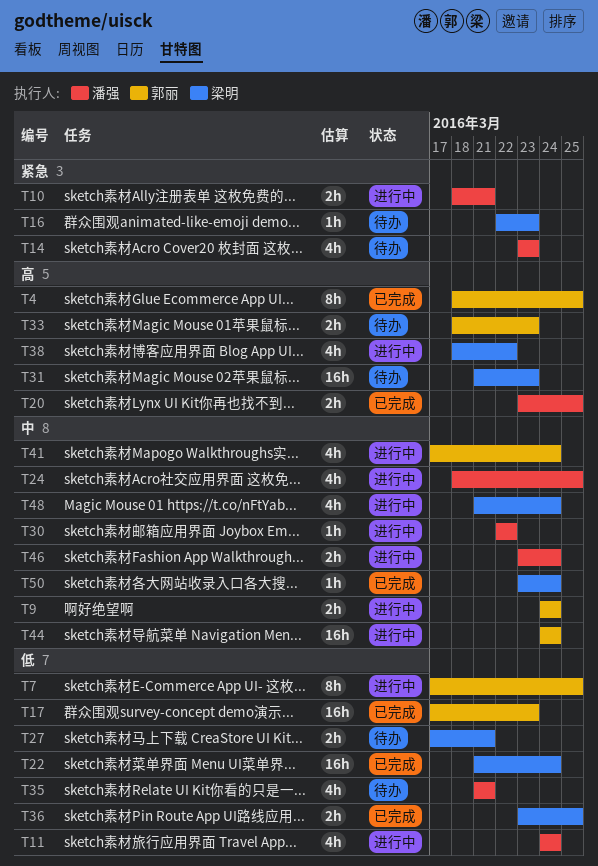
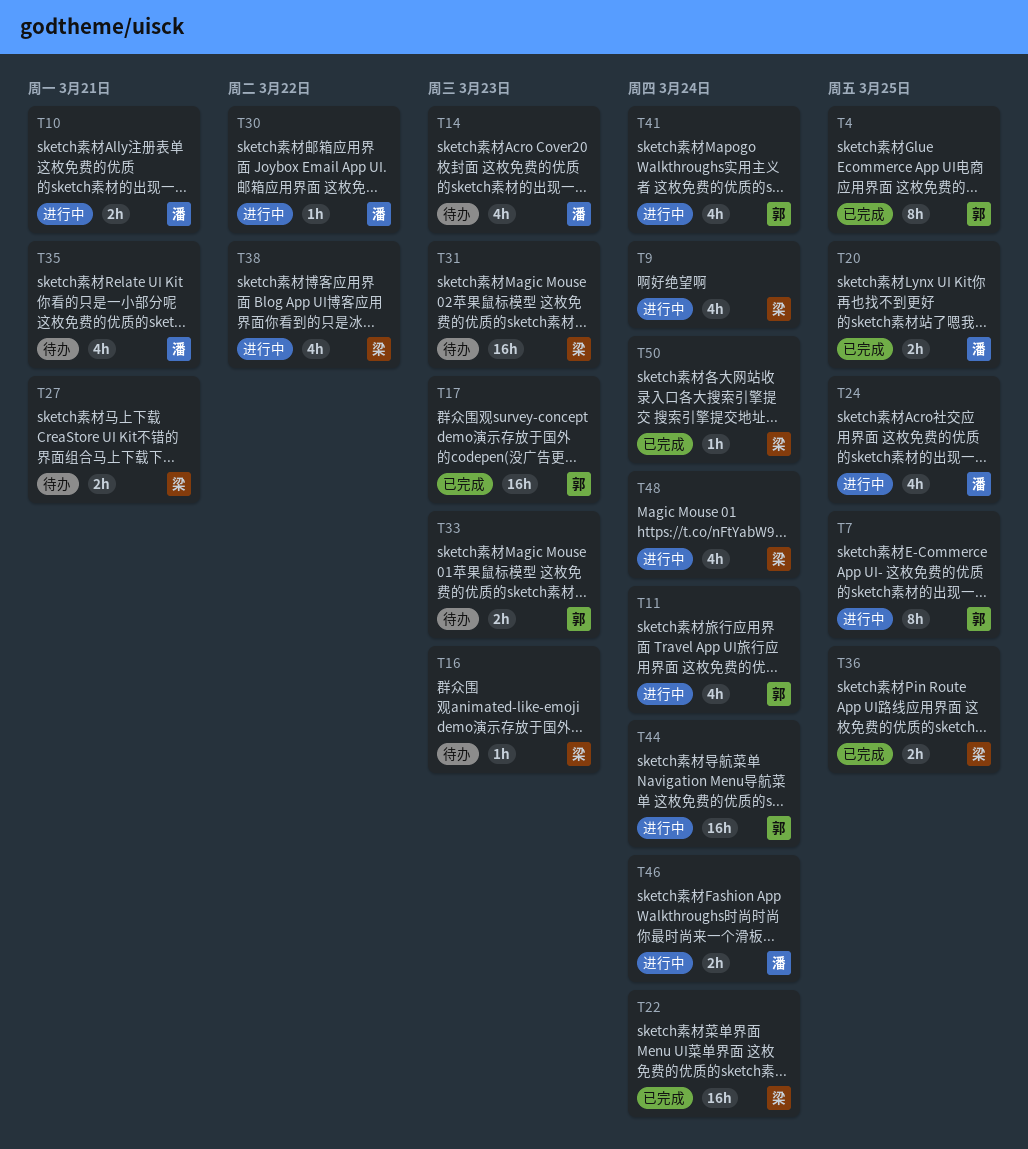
T9, owner: 郭丽 -> 梁明
T9, estimate: 2h -> 4h
T11, owner: 潘强 -> 郭丽

